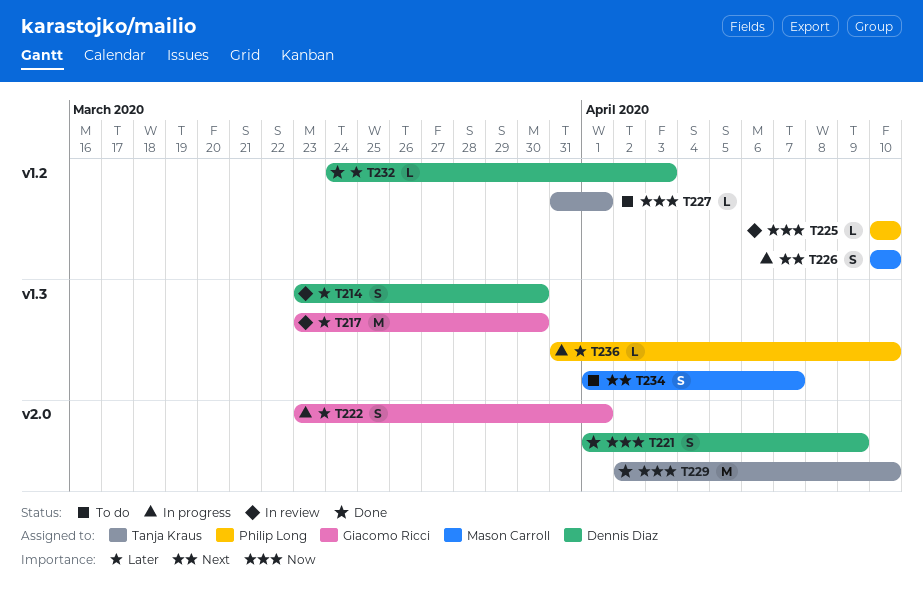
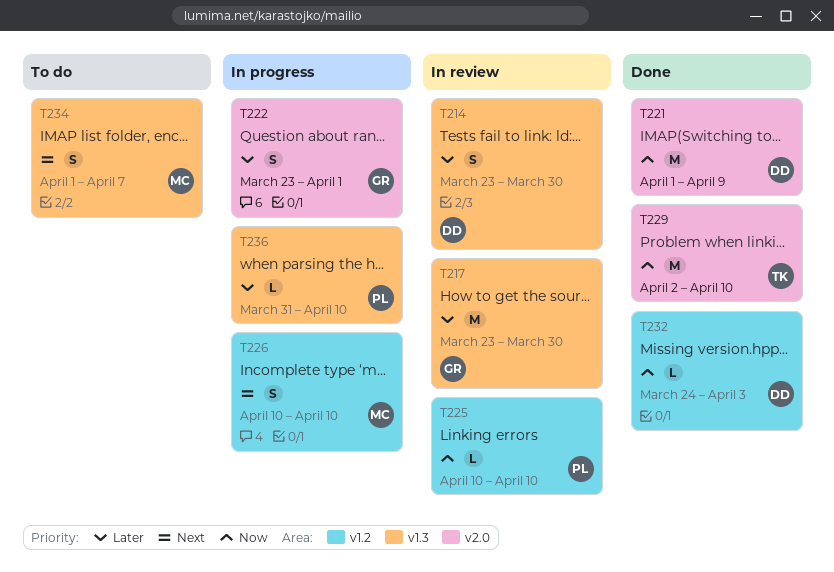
T221, estimate: S -> M
T227: present -> none
T232, priority: Later -> Now

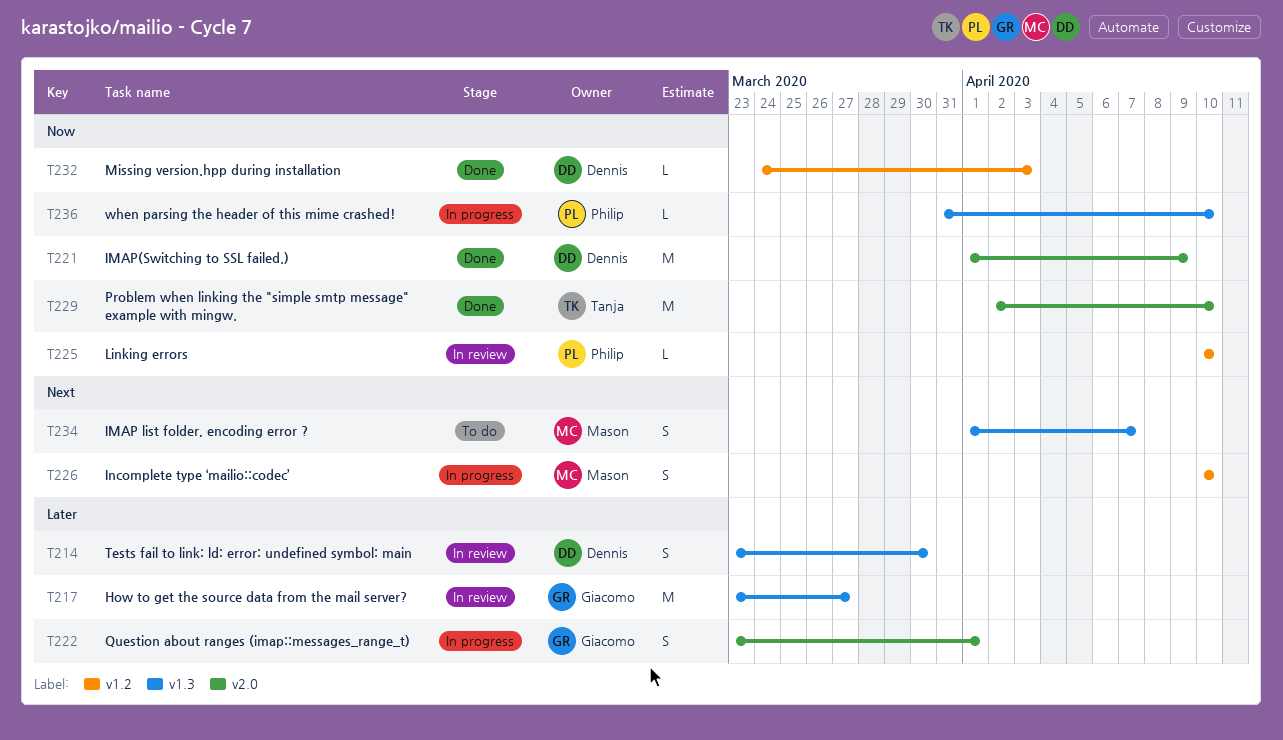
T217, due: Mar 30 -> Mar 27
T236, priority: Later -> Now

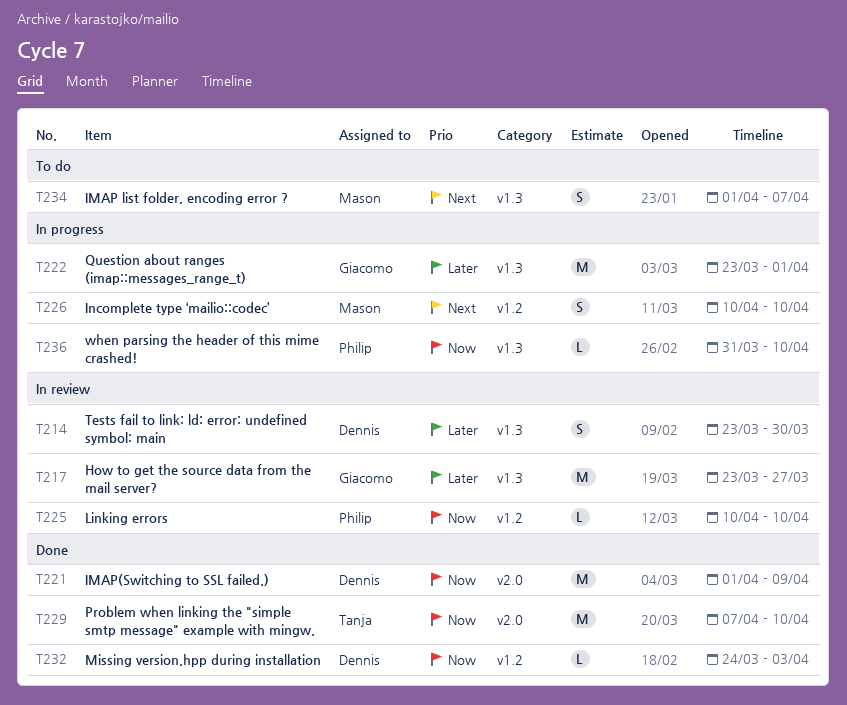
T222, label: v2.0 -> v1.3
T222, estimate: S -> M
T229, start: Apr 2 -> Apr 7

